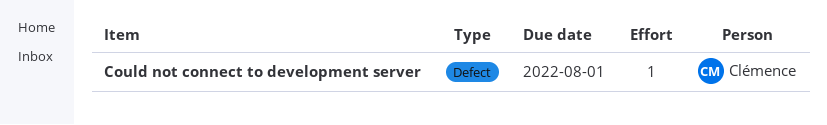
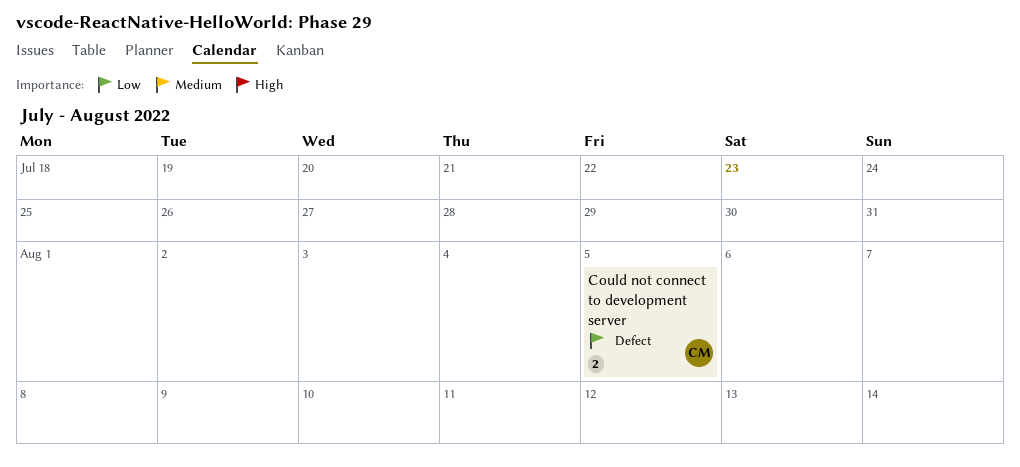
Could not connect to development server, estimate: 1 -> 2
Could not connect to development server, due: Aug 1 -> Aug 5

